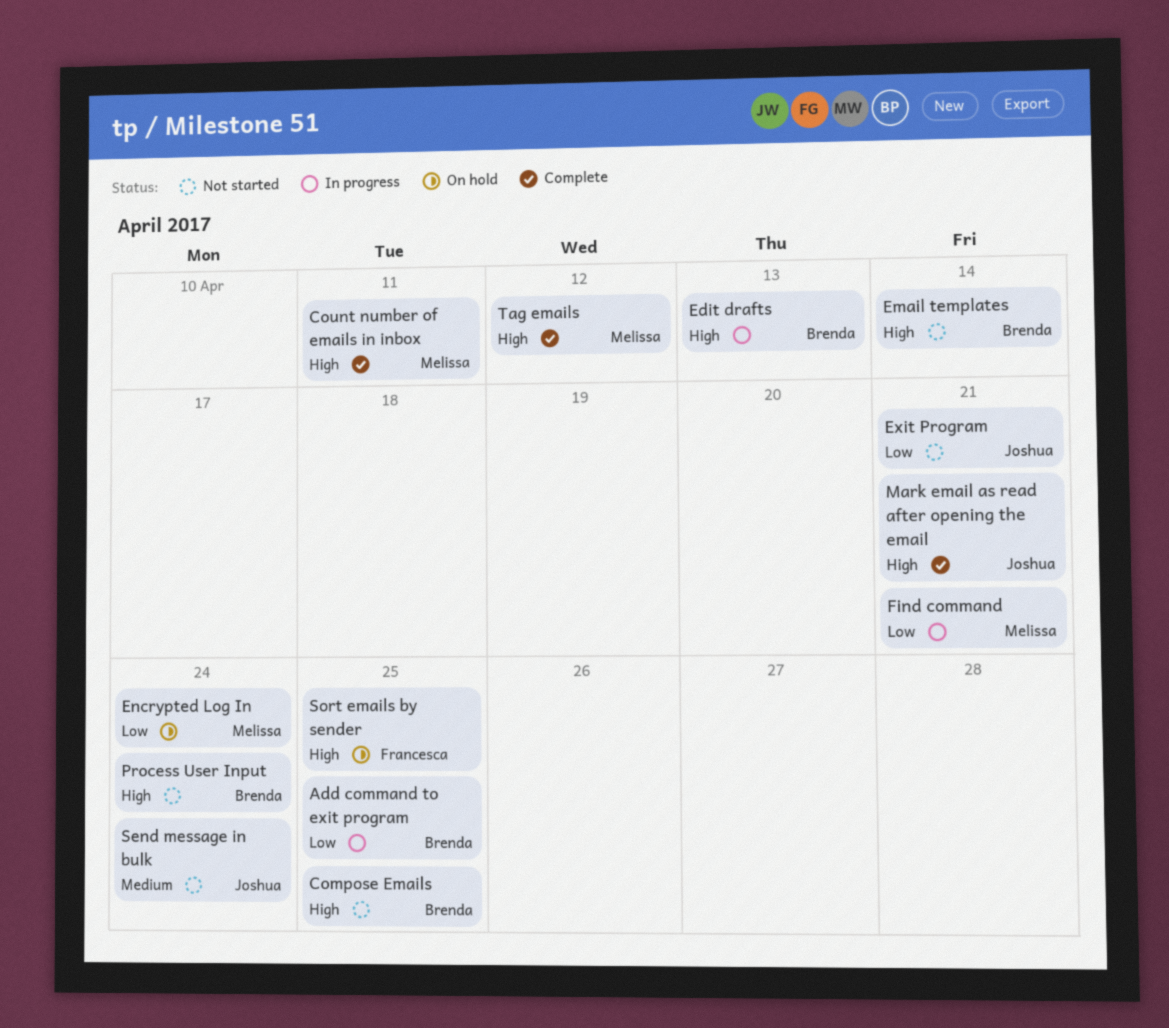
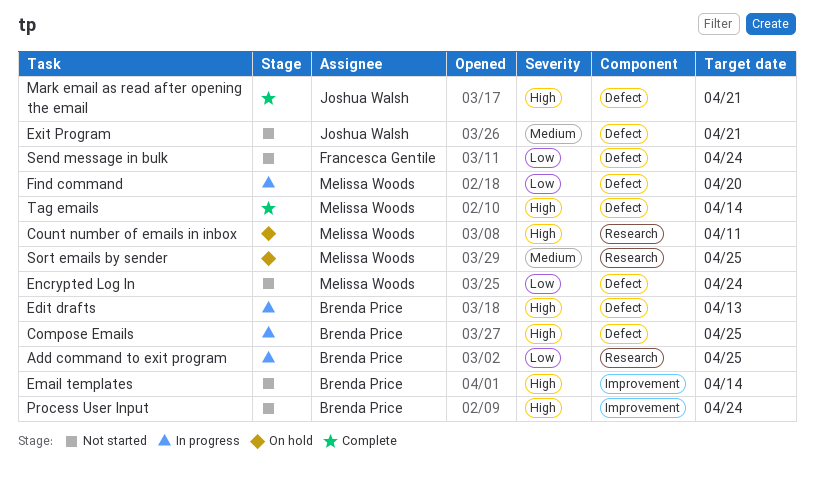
Compose Emails, status: Not started -> In progress
Count number of emails in inbox, status: Complete -> On hold
Encrypted Log In, status: On hold -> Not started
Exit Program, priority: Low -> Medium
Find command, due: Apr 21 -> Apr 20
Send message in bulk, owner: Joshua Walsh -> Francesca Gentile
Send message in bulk, priority: Medium -> Low
Sort emails by sender, owner: Francesca Gentile -> Melissa Woods
Sort emails by sender, priority: High -> Medium
Tag emails, due: Apr 12 -> Apr 14

